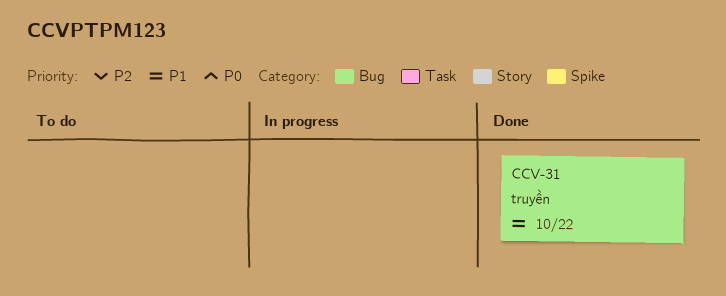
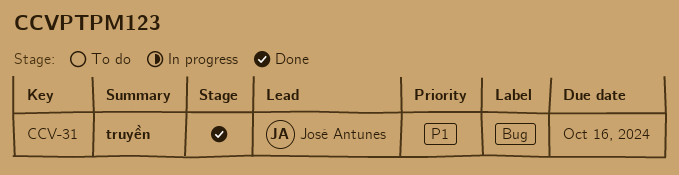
CCV-31, due: Oct 22 -> Oct 16

